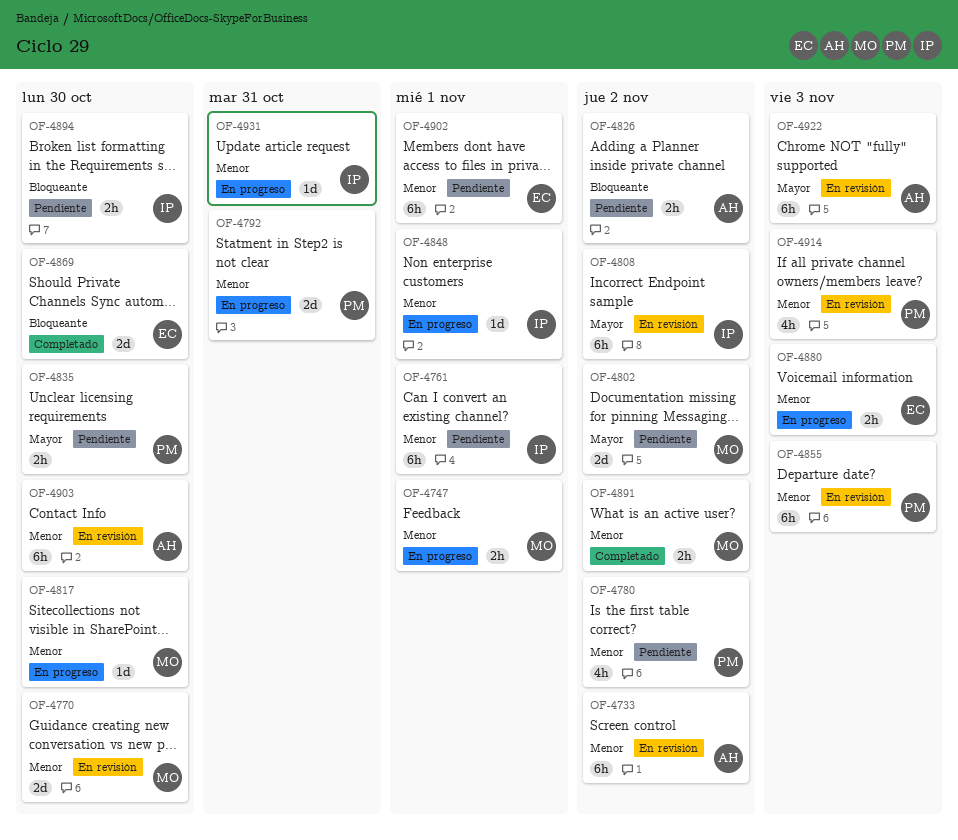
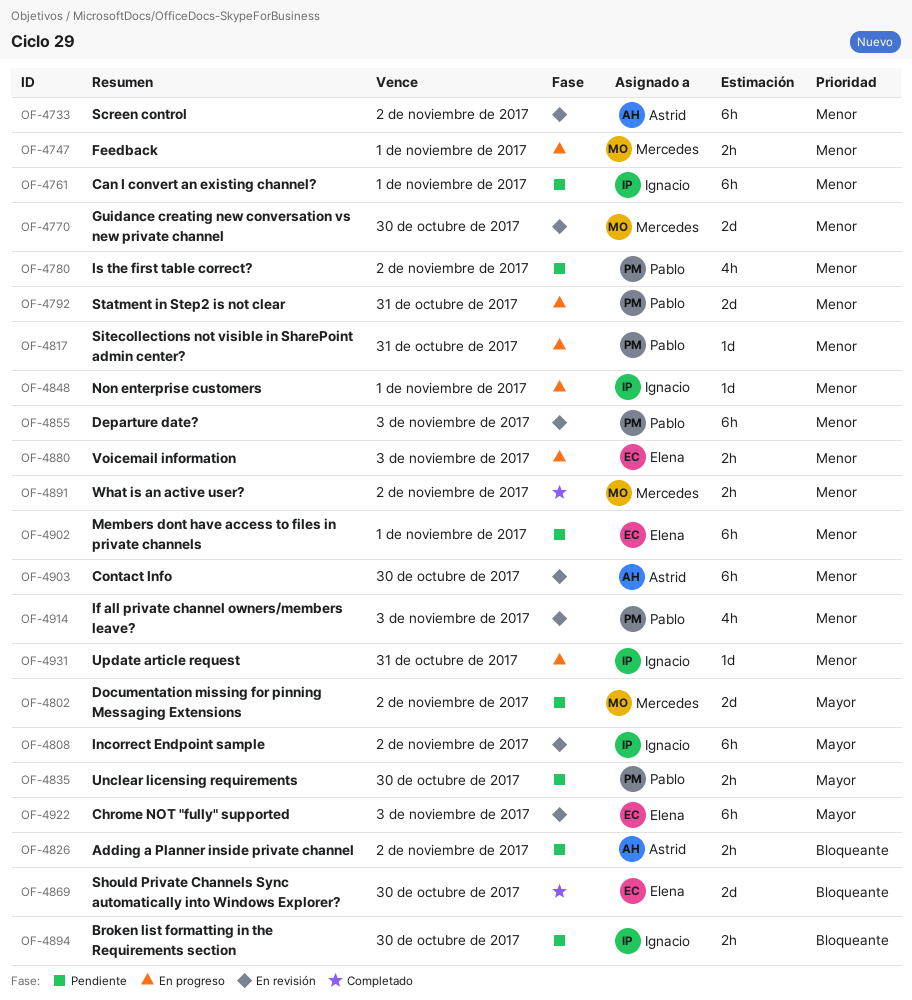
OF-4817, owner: Mercedes -> Pablo
OF-4817, due: Oct 30 -> Oct 31
OF-4922, owner: Astrid -> Elena

